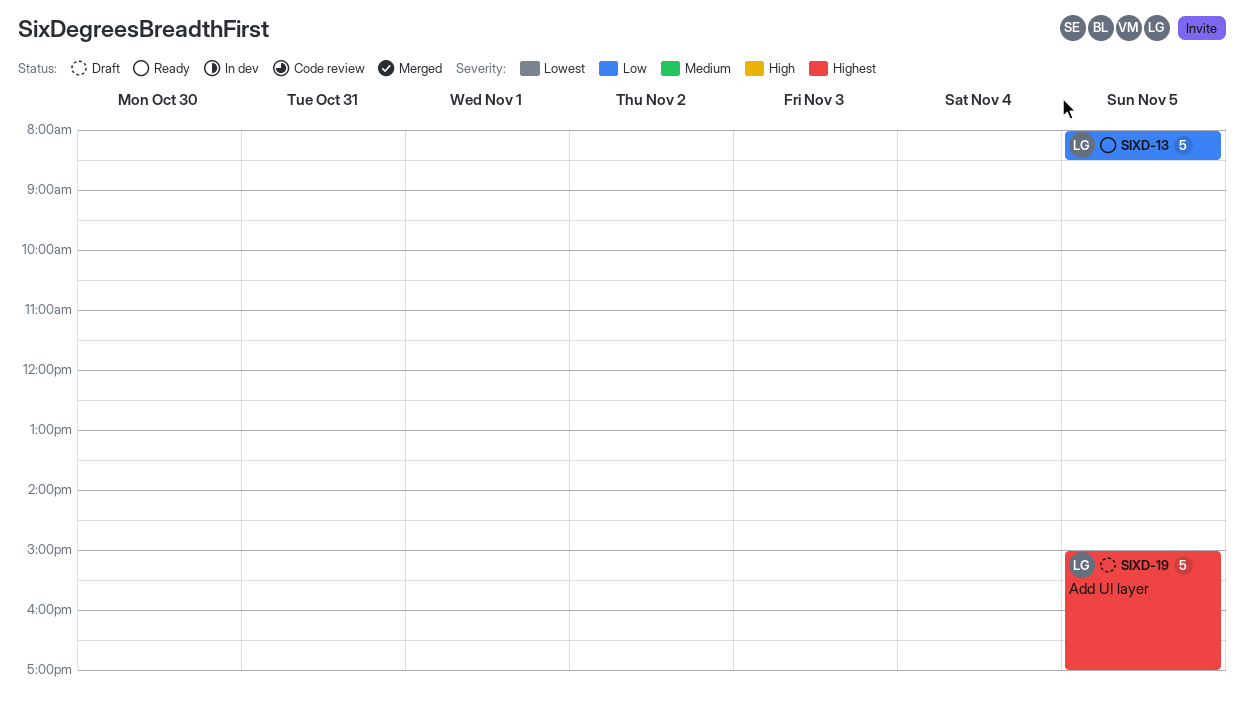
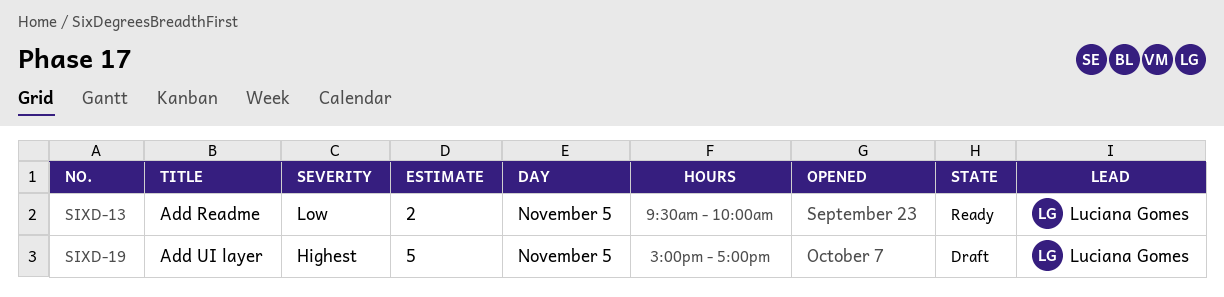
SIXD-13, estimate: 5 -> 2
SIXD-13, begins: 08:00 -> 09:30
SIXD-13, ends: 08:30 -> 10:00

